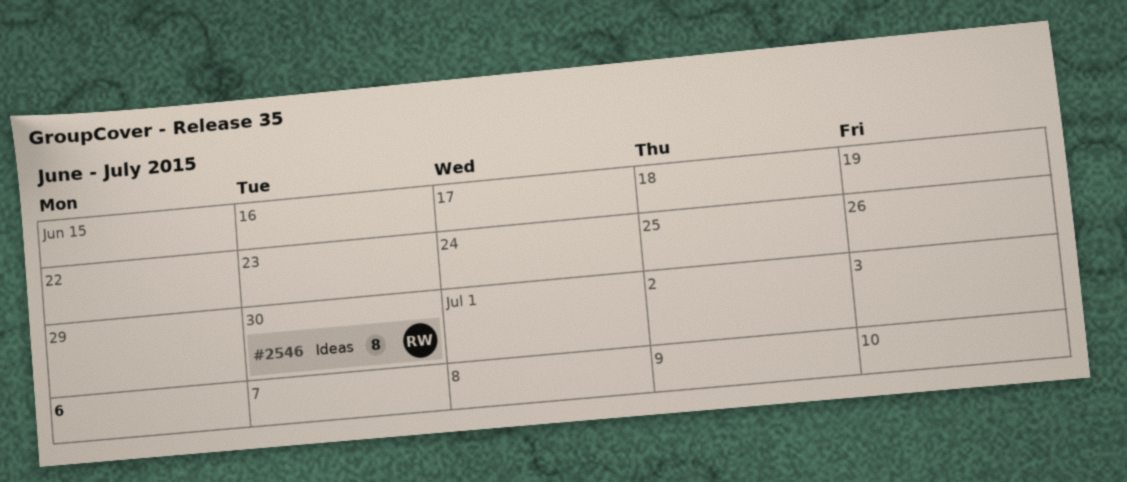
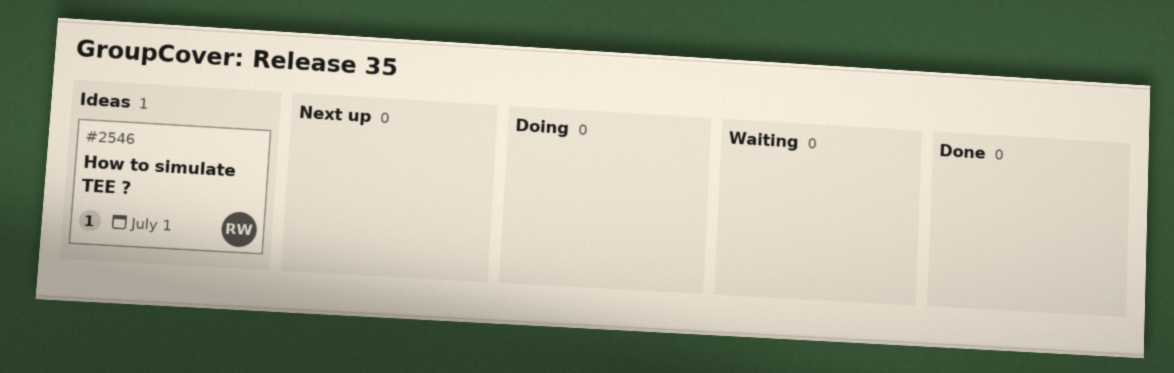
#2546, estimate: 8 -> 1
#2546, due: Jun 30 -> Jul 1

